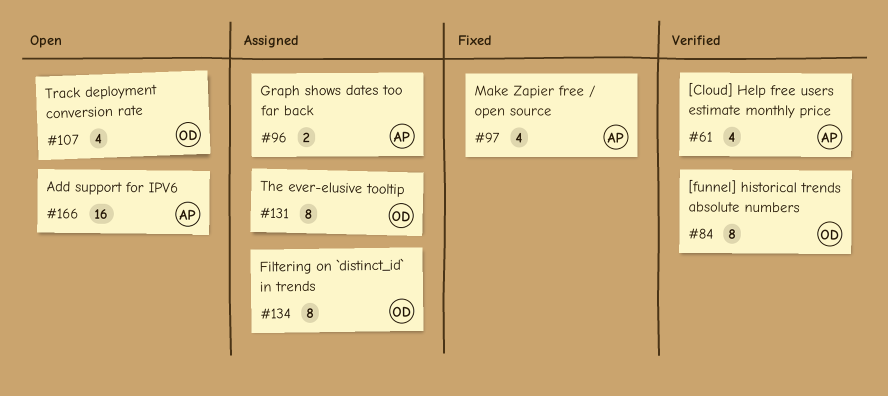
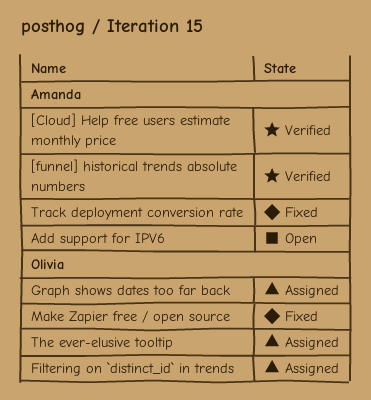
[funnel] historical trends absolute numbers, owner: Olivia -> Amanda
Graph shows dates too far back, owner: Amanda -> Olivia
Make Zapier free / open source, owner: Amanda -> Olivia
Track deployment conversion rate, status: Open -> Fixed
Track deployment conversion rate, owner: Olivia -> Amanda

